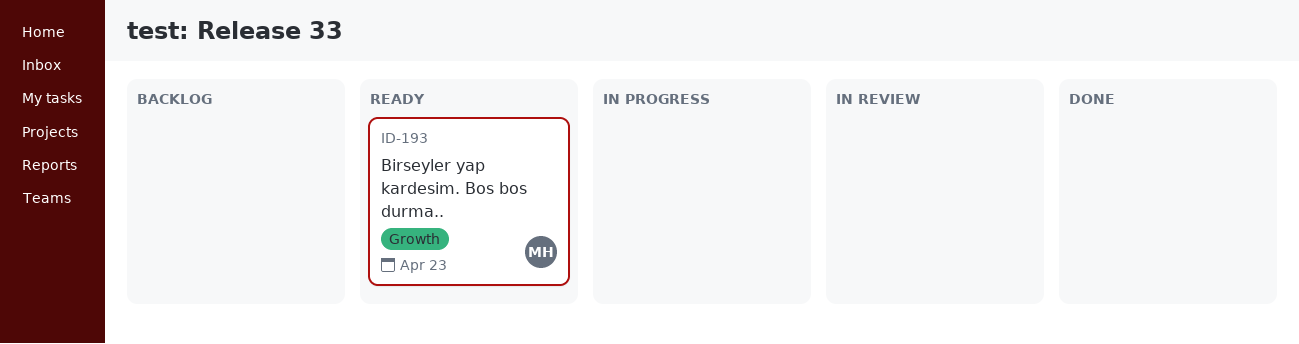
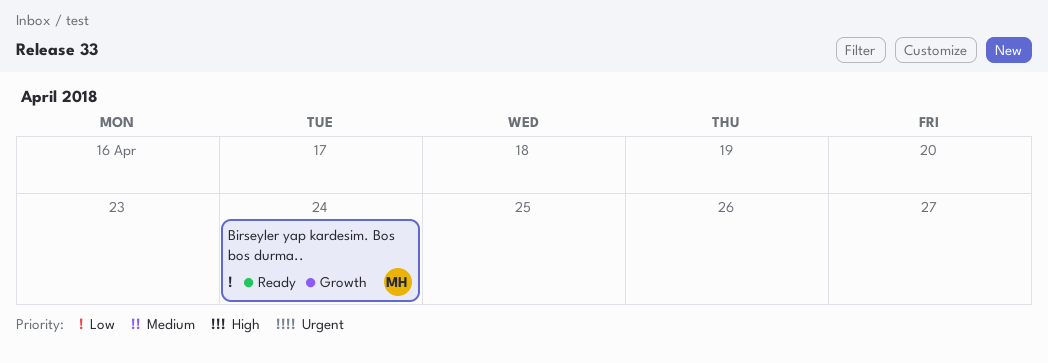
Birseyler yap kardesim. Bos bos durma.., due: Apr 23 -> Apr 24

